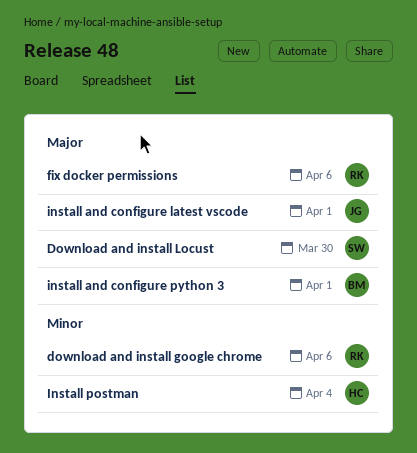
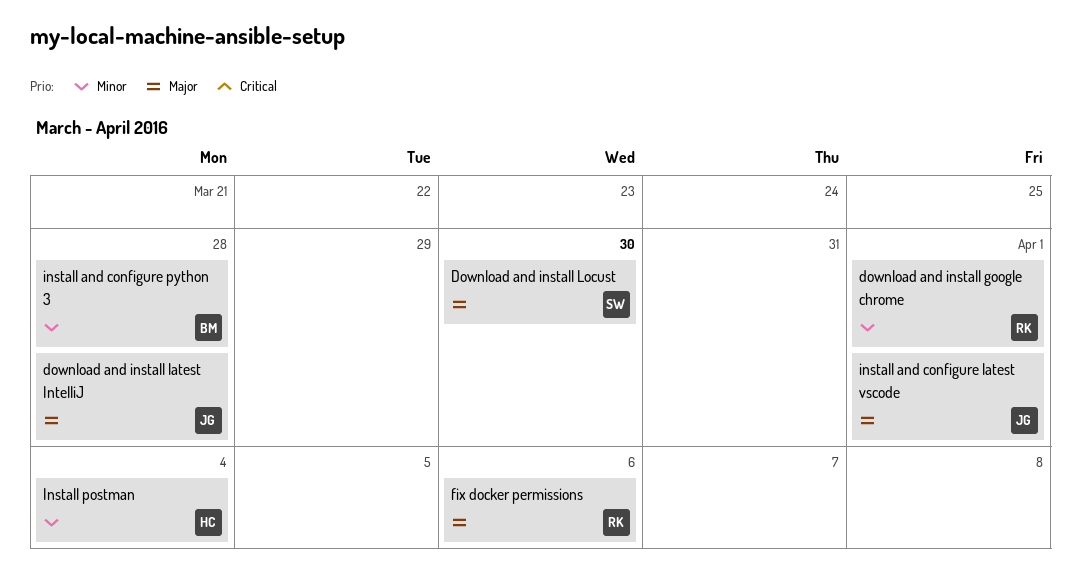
download and install google chrome, due: Apr 6 -> Apr 1
download and install latest IntelliJ: none -> present
install and configure python 3, priority: Major -> Minor
install and configure python 3, due: Apr 1 -> Mar 28

